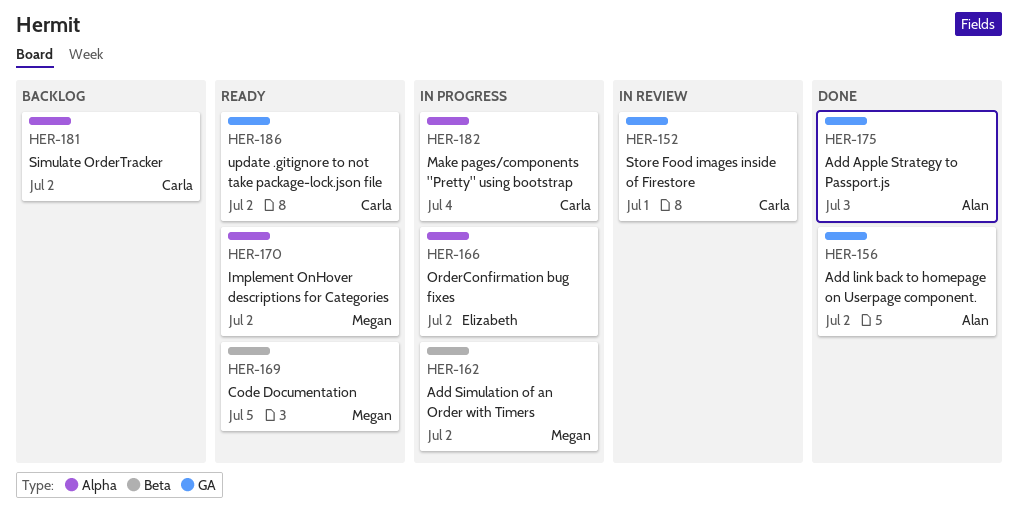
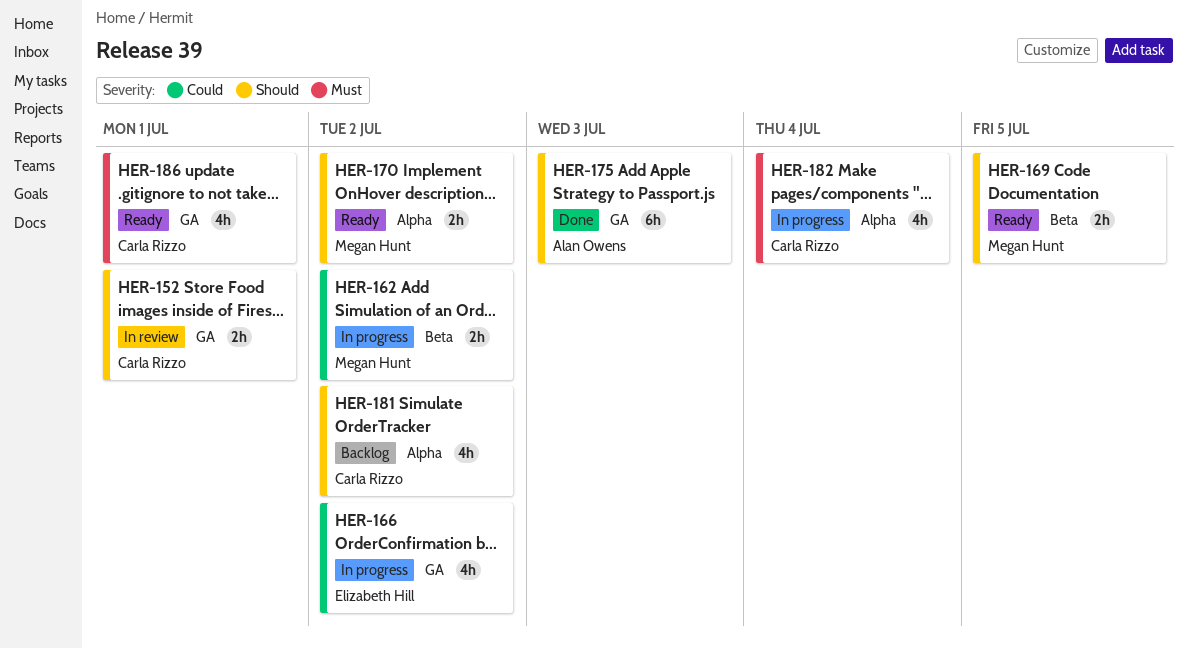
HER-156: present -> none
HER-166, label: Alpha -> GA
HER-186, due: Jul 2 -> Jul 1

